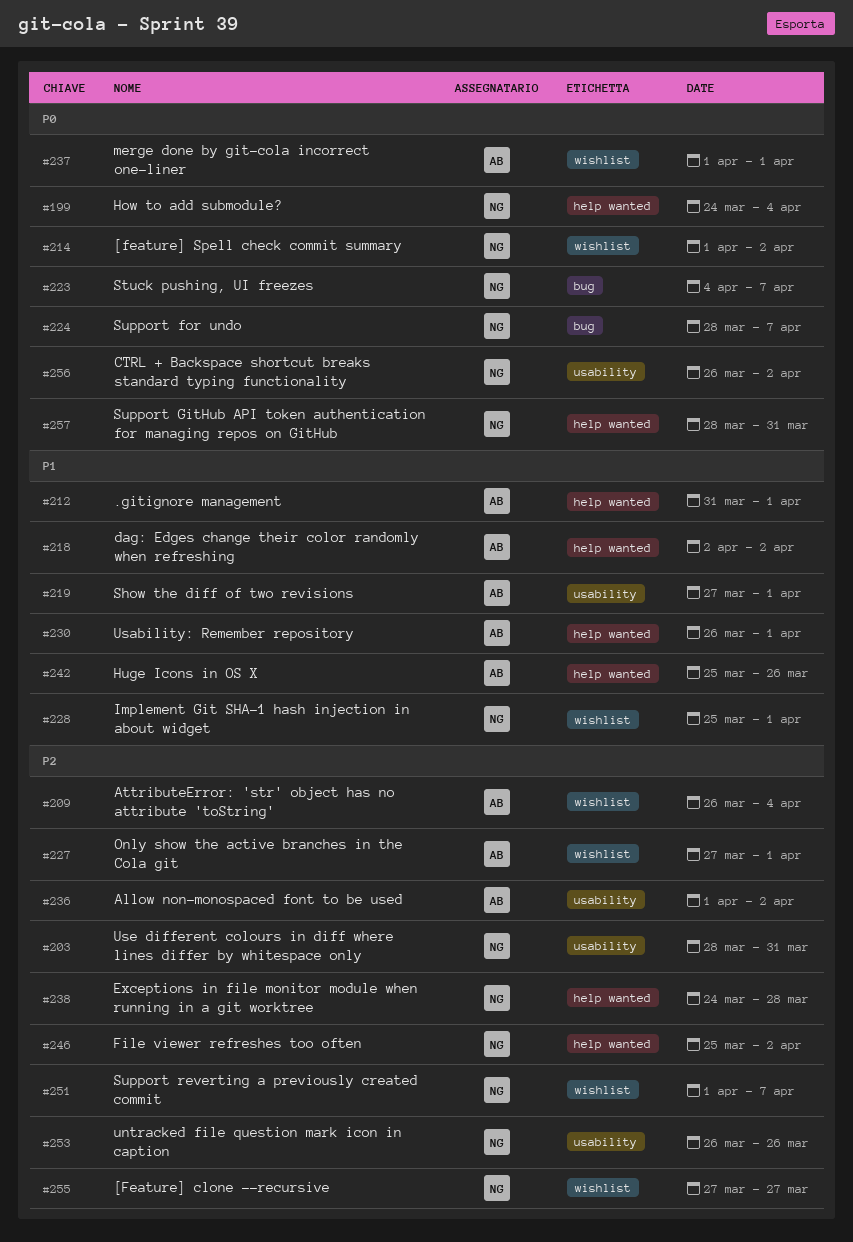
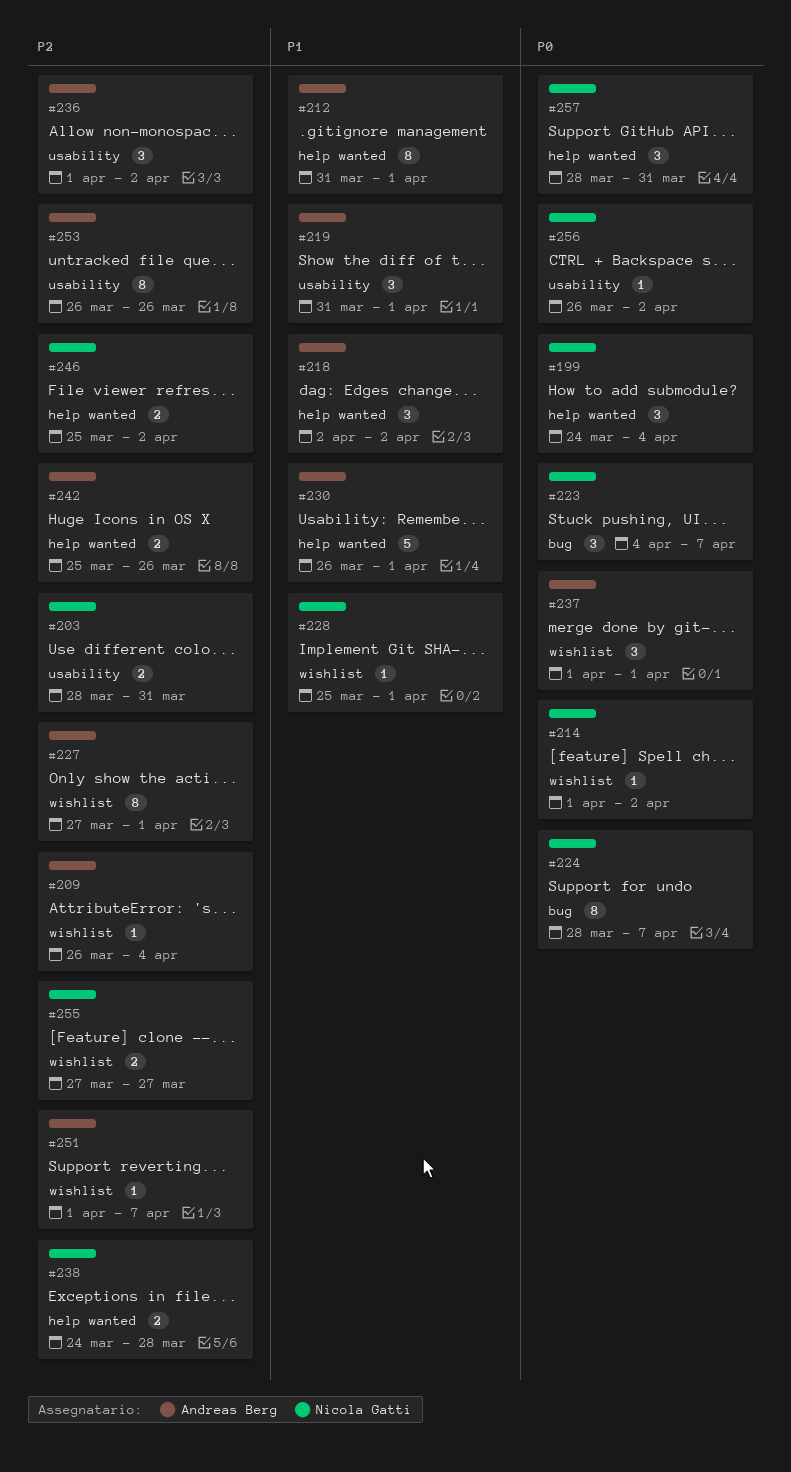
#219, start: Mar 27 -> Mar 31
#242, priority: P1 -> P2
#251, owner: Nicola Gatti -> Andreas Berg
#253, owner: Nicola Gatti -> Andreas Berg

